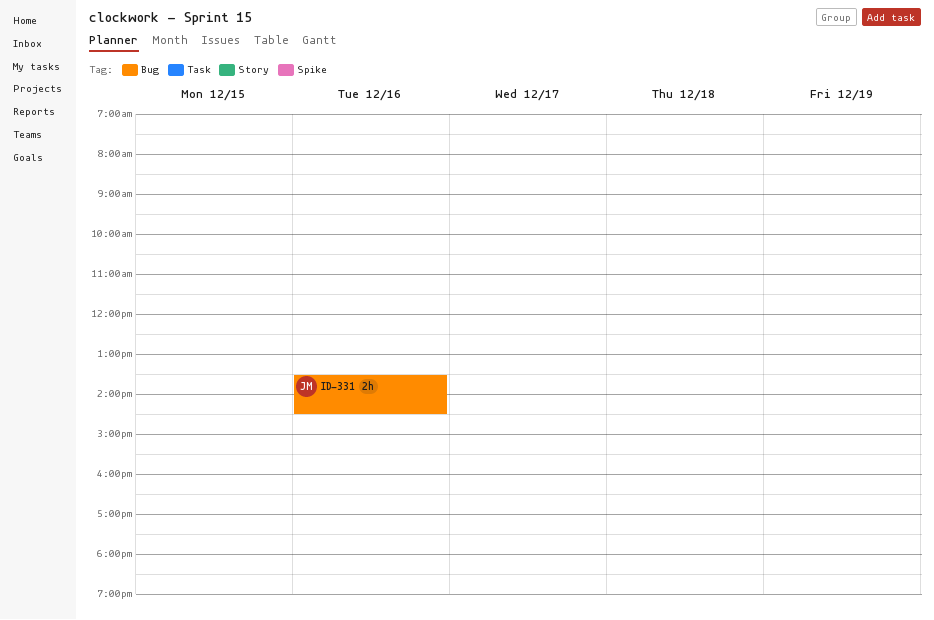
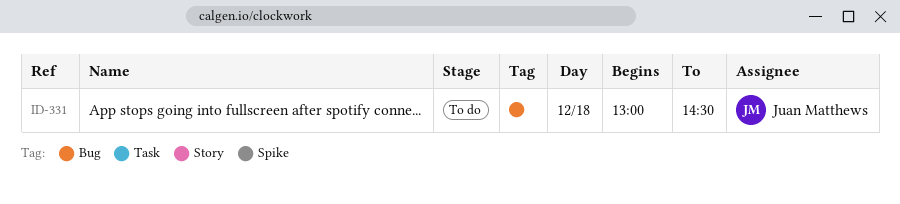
ID-331, day: Dec 16 -> Dec 18
ID-331, begins: 13:30 -> 13:00

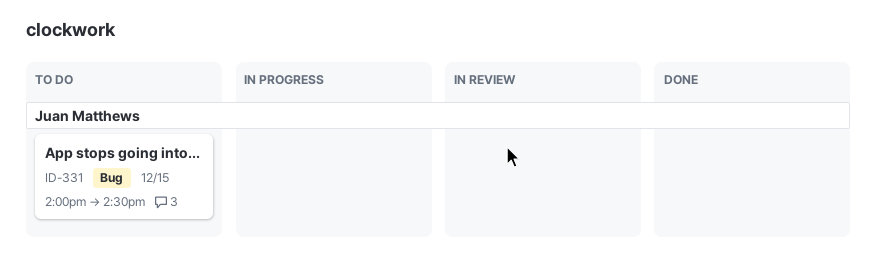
ID-331, day: Dec 18 -> Dec 15
ID-331, begins: 13:00 -> 14:00

